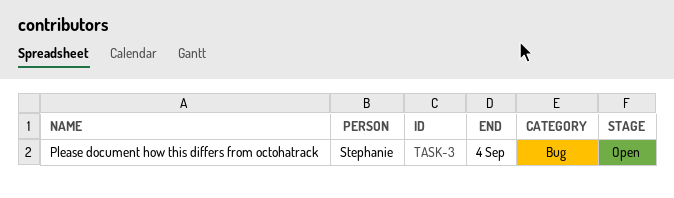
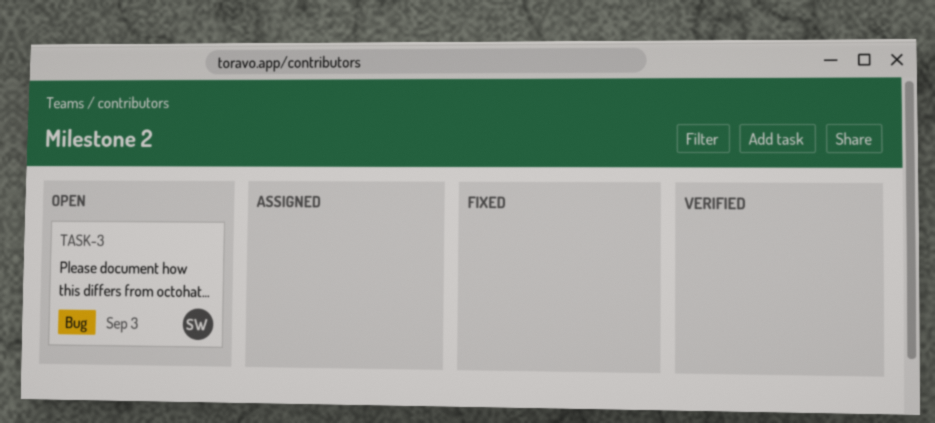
TASK-3, due: Sep 4 -> Sep 3

